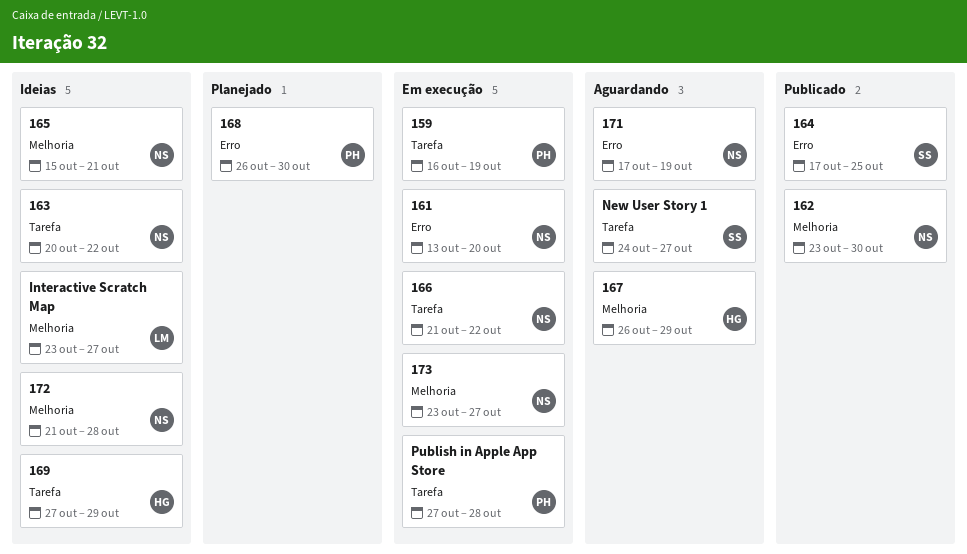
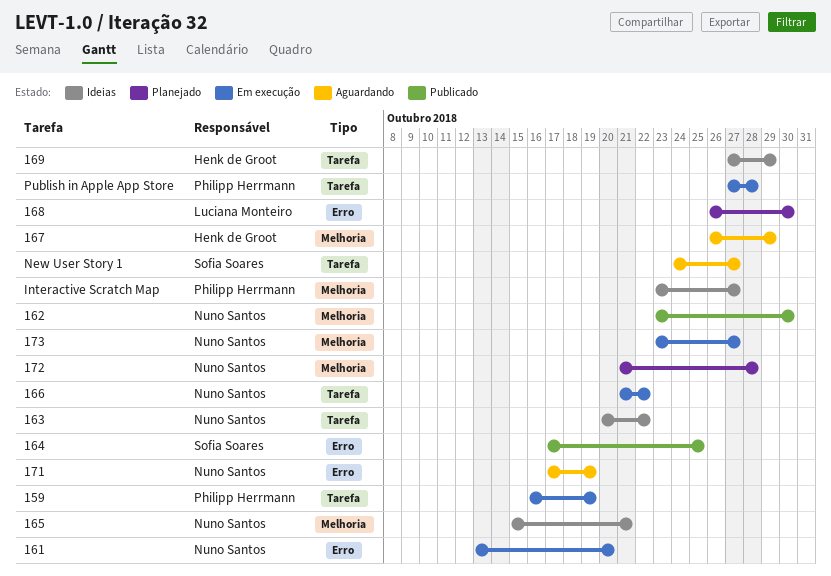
168, owner: Philipp Herrmann -> Luciana Monteiro
172, status: Ideias -> Planejado
Interactive Scratch Map, owner: Luciana Monteiro -> Philipp Herrmann

